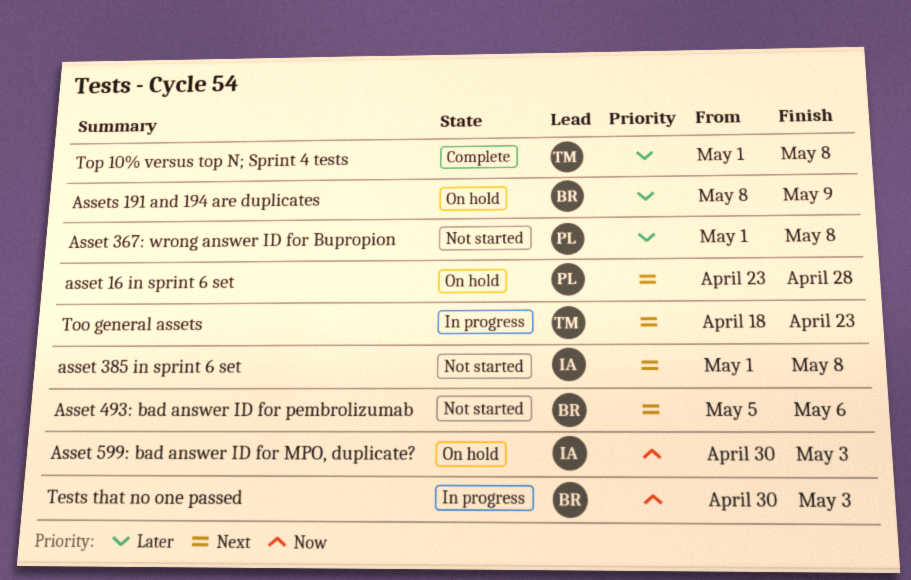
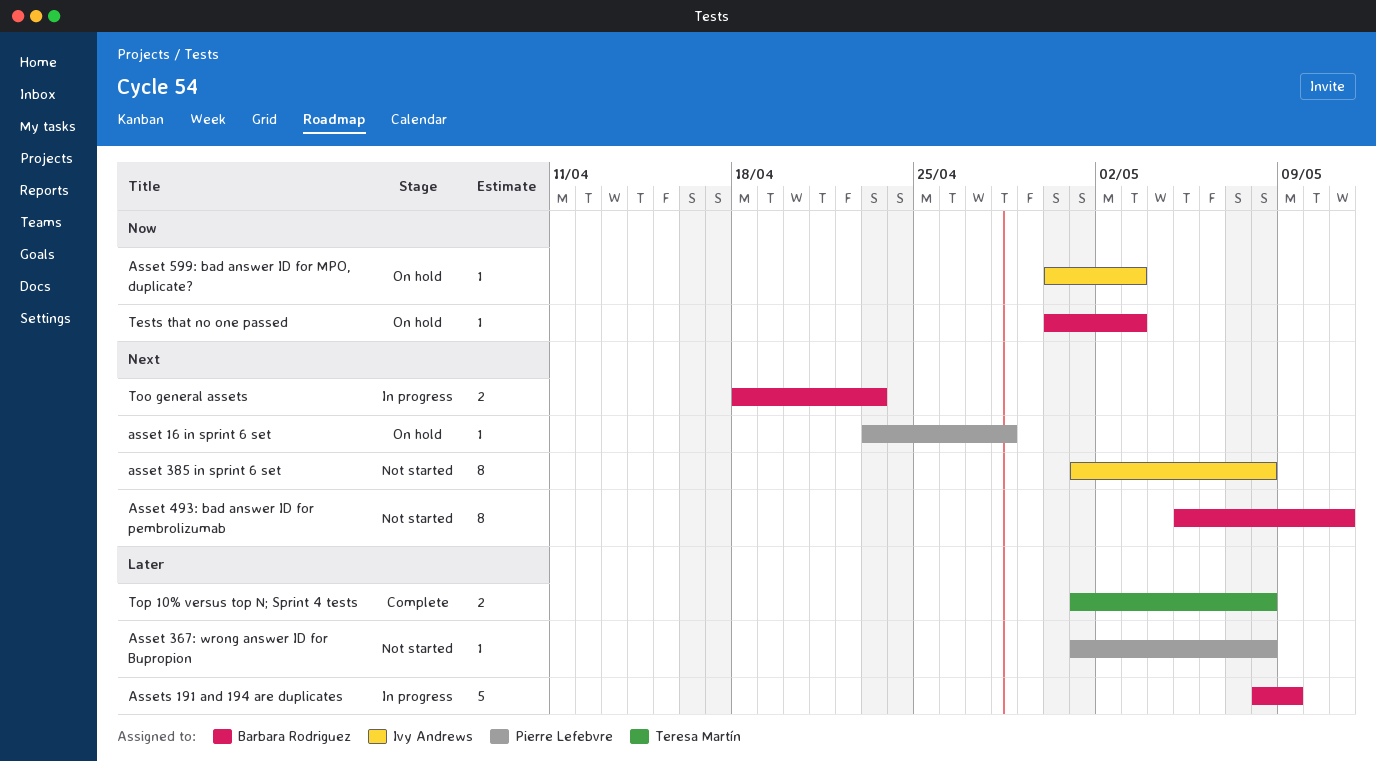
Asset 493: bad answer ID for pembrolizumab, due: May 6 -> May 11
Assets 191 and 194 are duplicates, status: On hold -> In progress
Tests that no one passed, status: In progress -> On hold
Too general assets, owner: Teresa Martín -> Barbara Rodriguez

